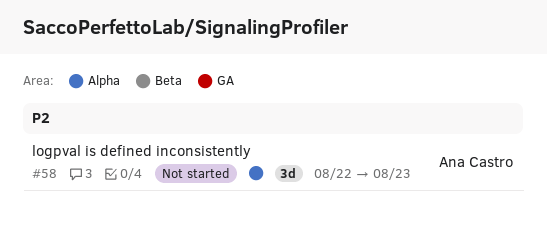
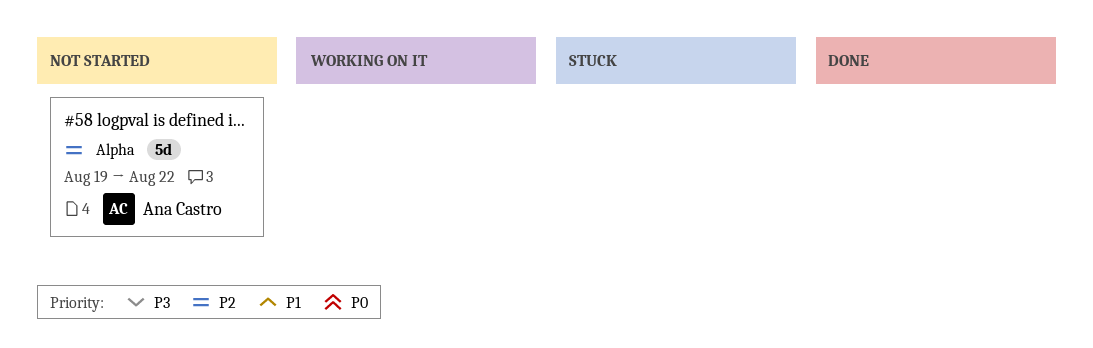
#58, estimate: 3d -> 5d
#58, start: Aug 22 -> Aug 19
#58, due: Aug 23 -> Aug 22

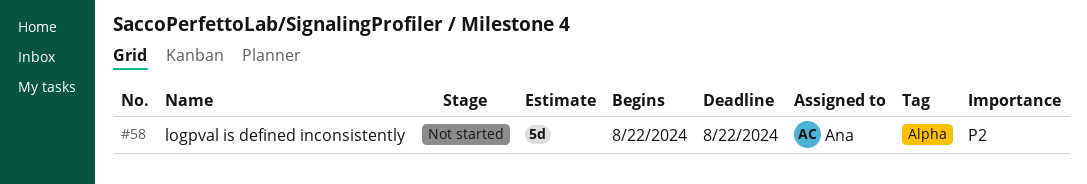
#58, start: Aug 19 -> Aug 22

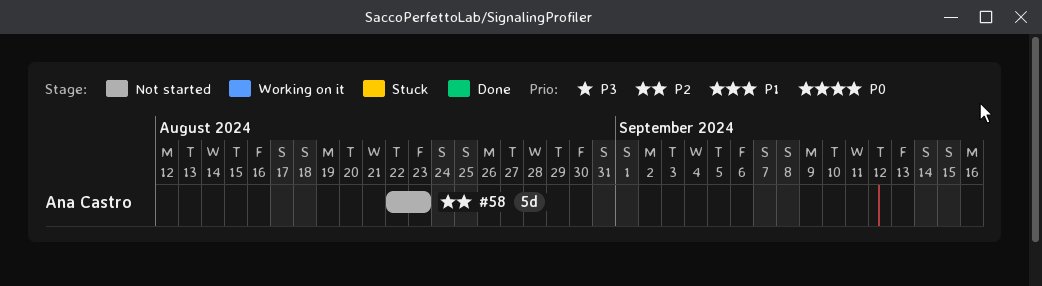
#58, due: Aug 22 -> Aug 23

